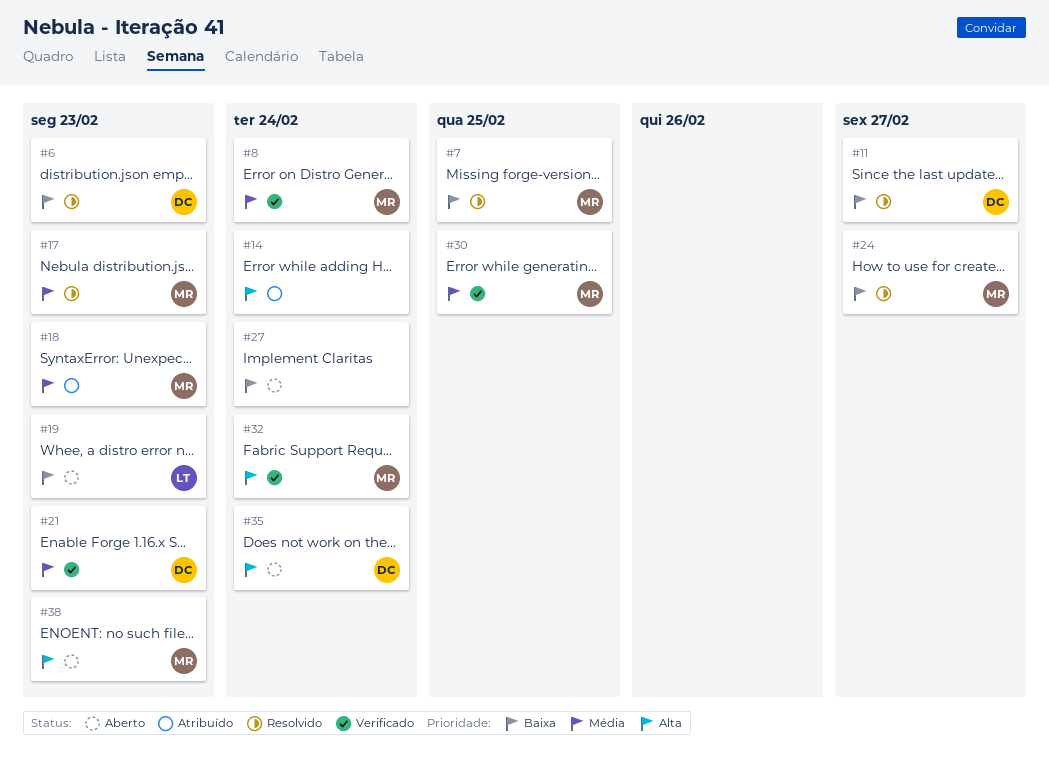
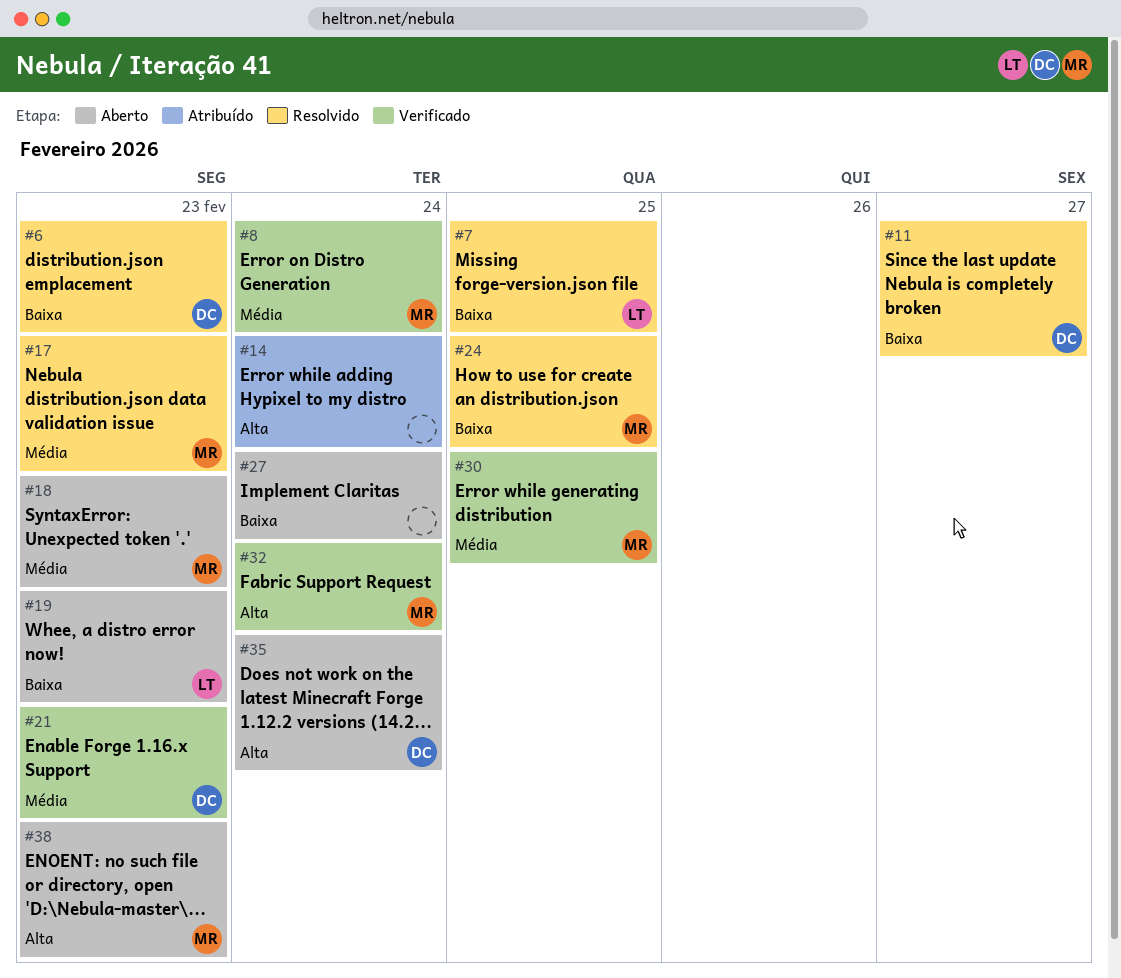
#7, owner: MR -> LT
#18, status: Atribuído -> Aberto
#24, due: Feb 27 -> Feb 25

